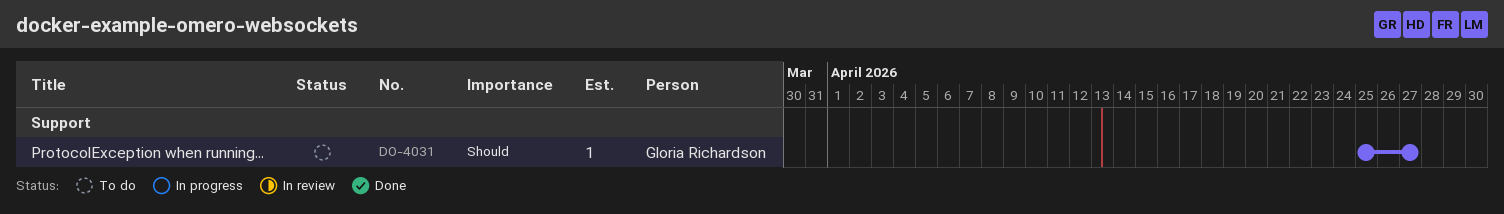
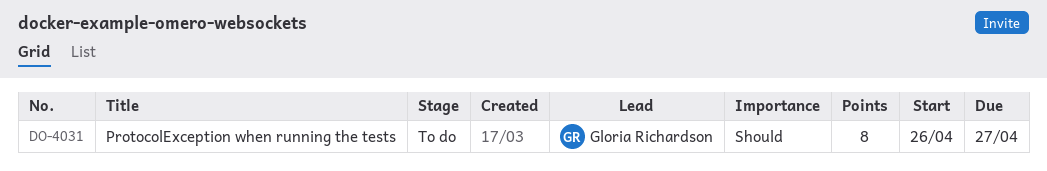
DO-4031, estimate: 1 -> 8
DO-4031, start: Apr 25 -> Apr 26

